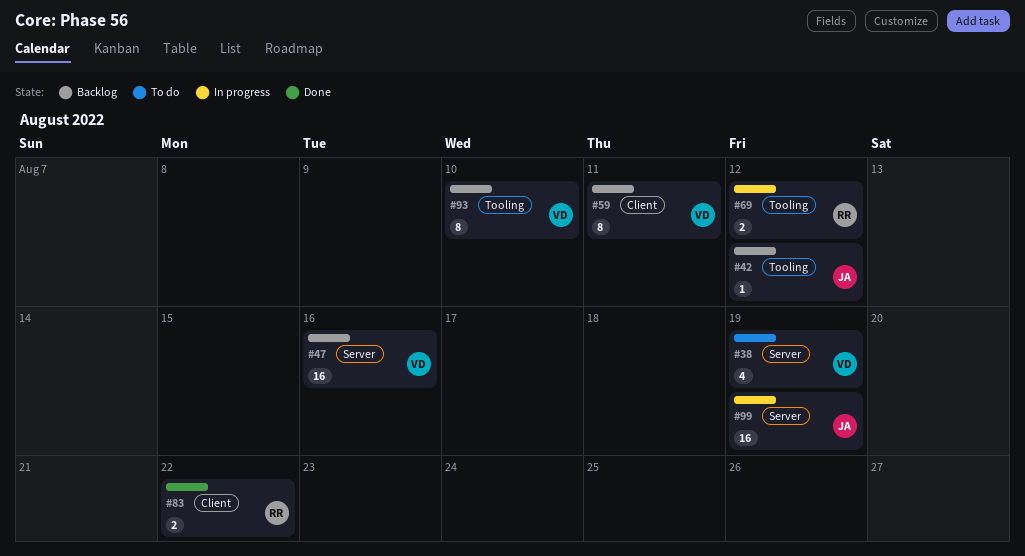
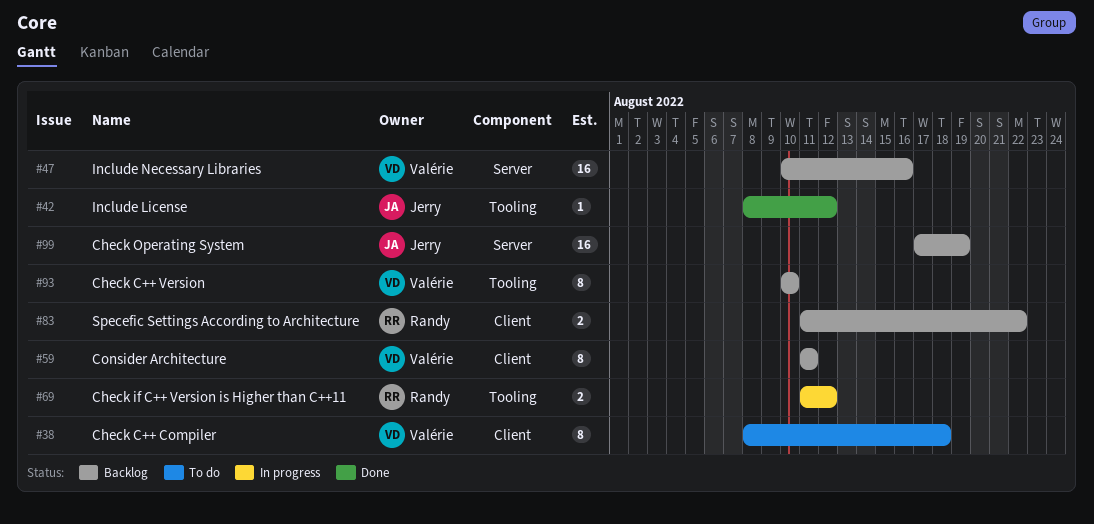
#38, label: Server -> Client
#38, estimate: 4 -> 8
#38, due: Aug 19 -> Aug 18
#42, status: Backlog -> Done
#83, status: Done -> Backlog
#99, status: In progress -> Backlog

